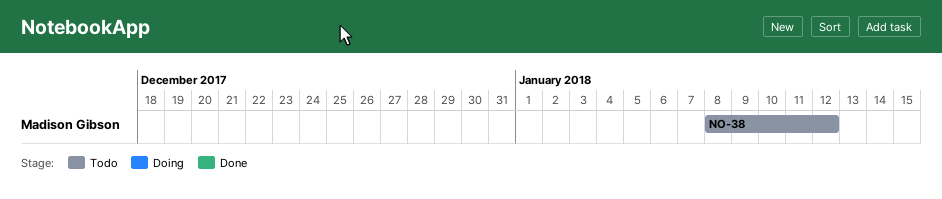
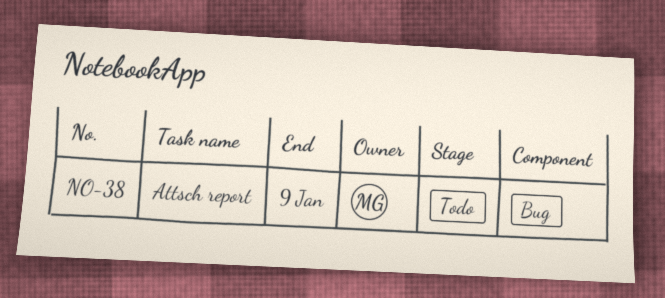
NO-38, due: Jan 12 -> Jan 9

